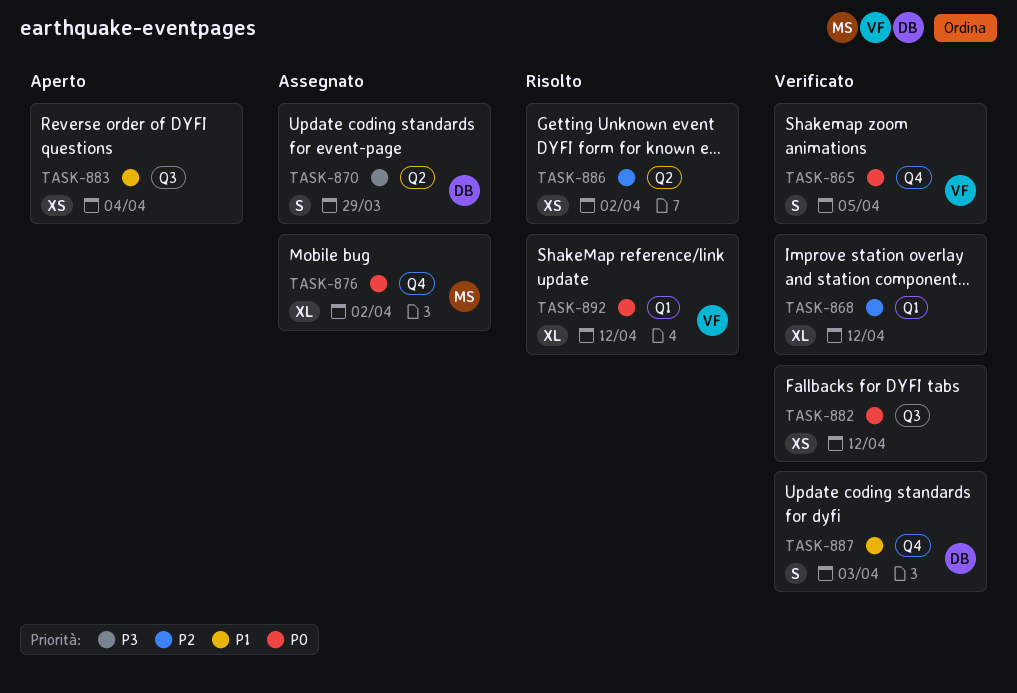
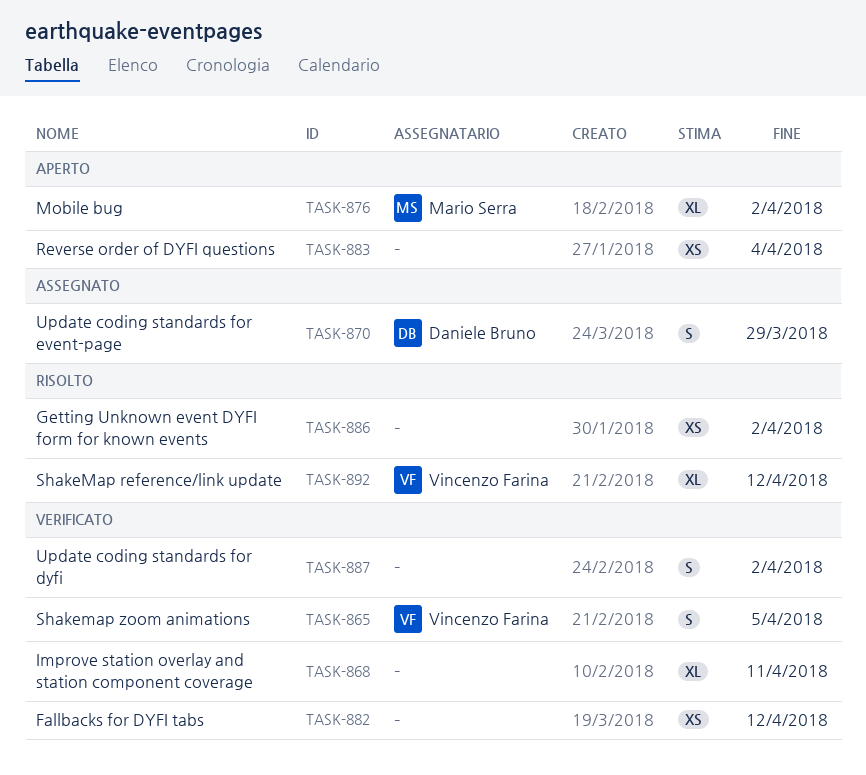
TASK-868, due: Apr 12 -> Apr 11
TASK-876, status: Assegnato -> Aperto
TASK-887, owner: Daniele Bruno -> none
TASK-887, due: Apr 3 -> Apr 2

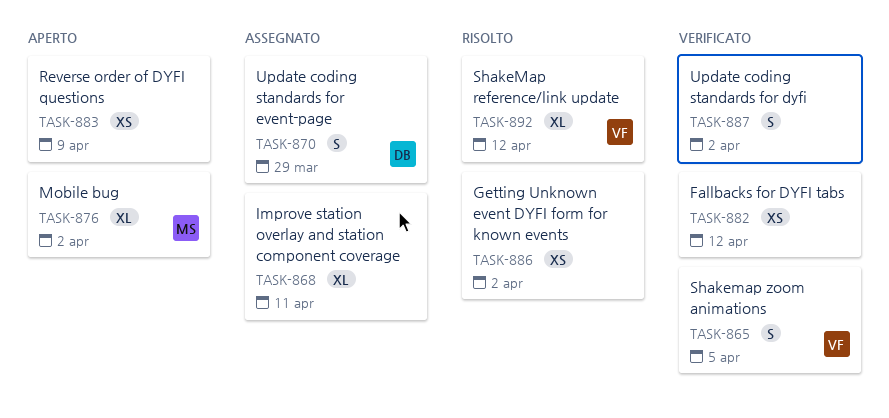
TASK-868, status: Verificato -> Assegnato
TASK-883, due: Apr 4 -> Apr 9

